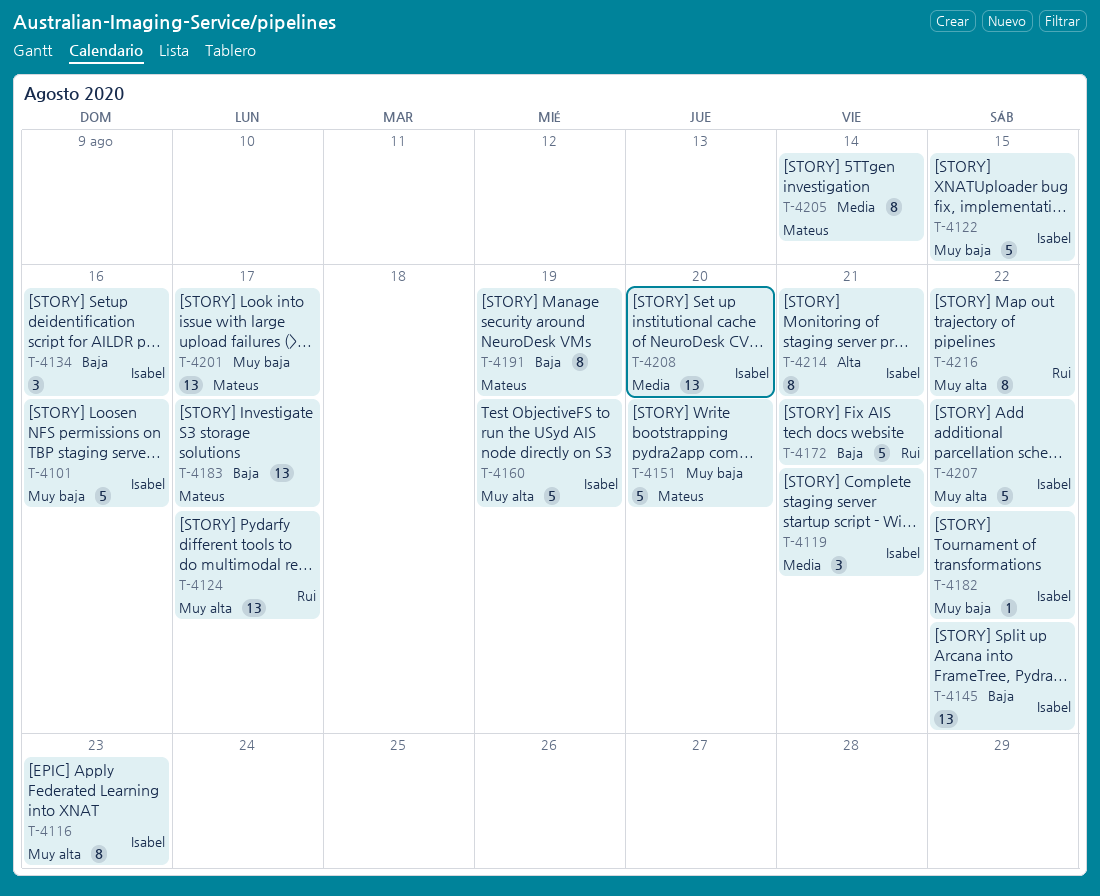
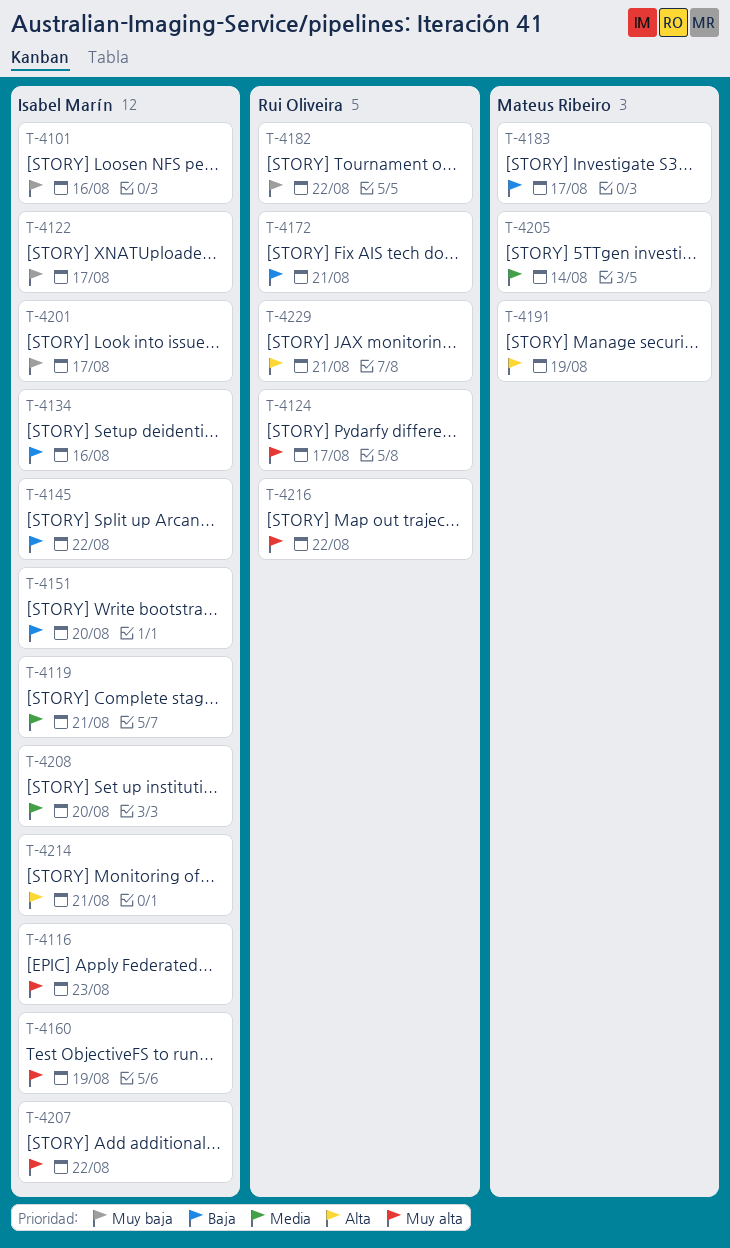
T-4122, due: Aug 15 -> Aug 17
T-4151, owner: Mateus Ribeiro -> Isabel Marín
T-4151, priority: Muy baja -> Baja
T-4182, owner: Isabel Marín -> Rui Oliveira
T-4191, priority: Baja -> Alta
T-4201, owner: Mateus Ribeiro -> Isabel Marín
T-4229: none -> present

